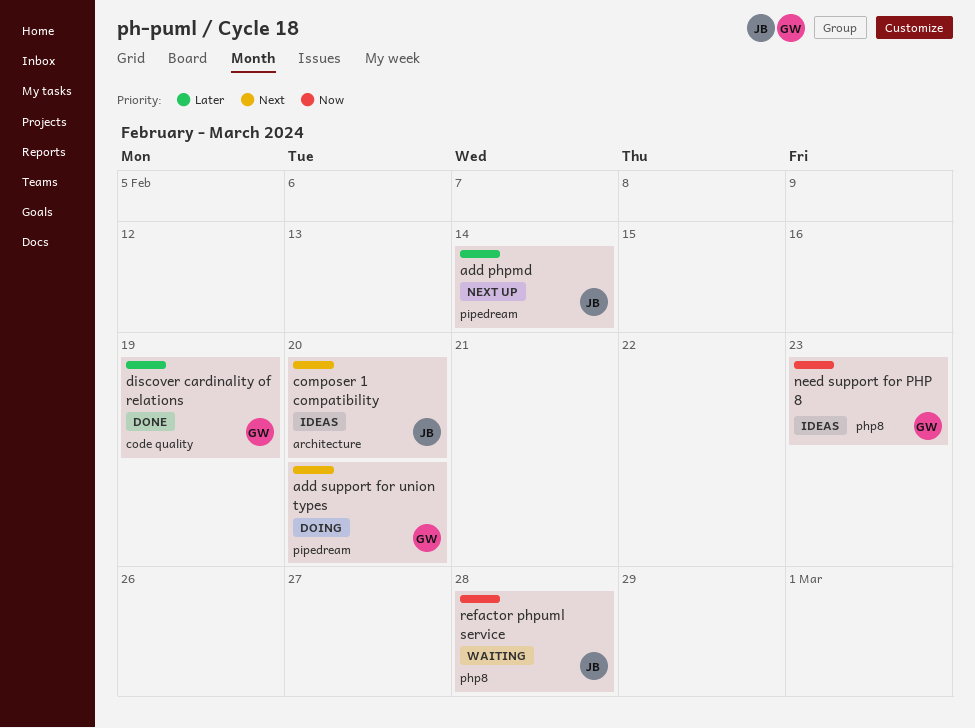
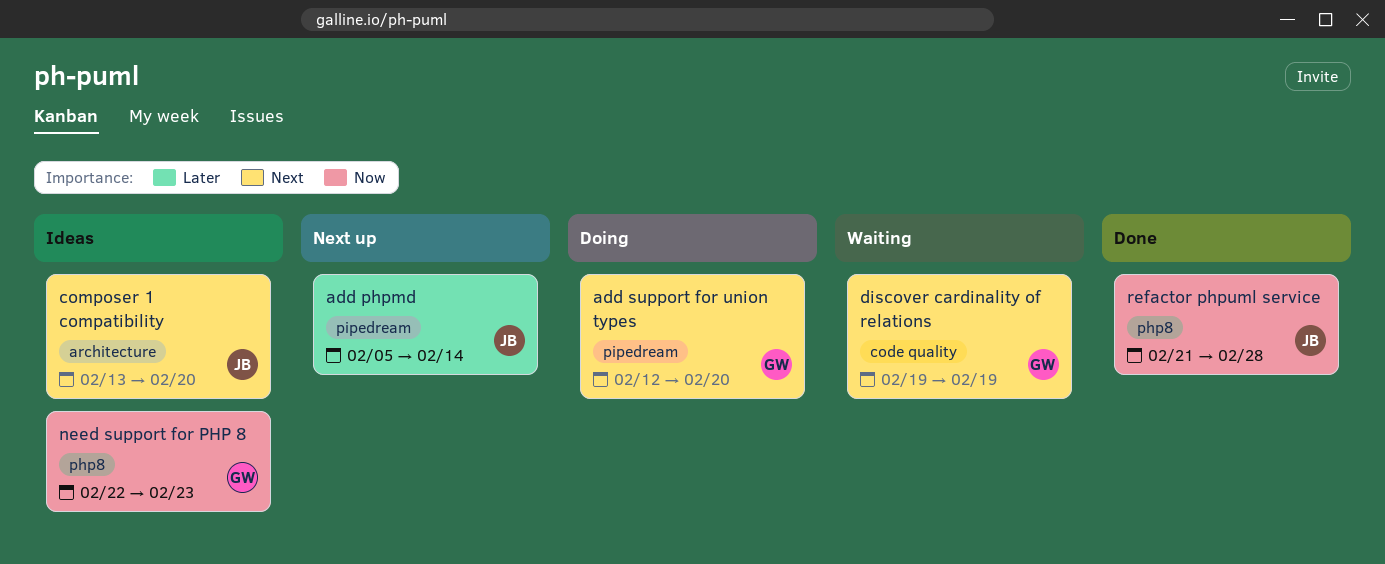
discover cardinality of relations, status: Done -> Waiting
discover cardinality of relations, priority: Later -> Next
refactor phpuml service, status: Waiting -> Done

